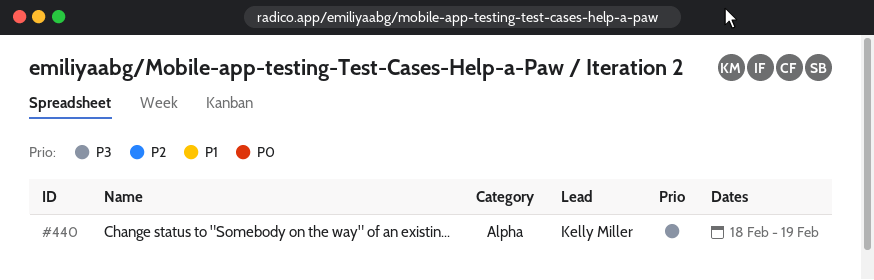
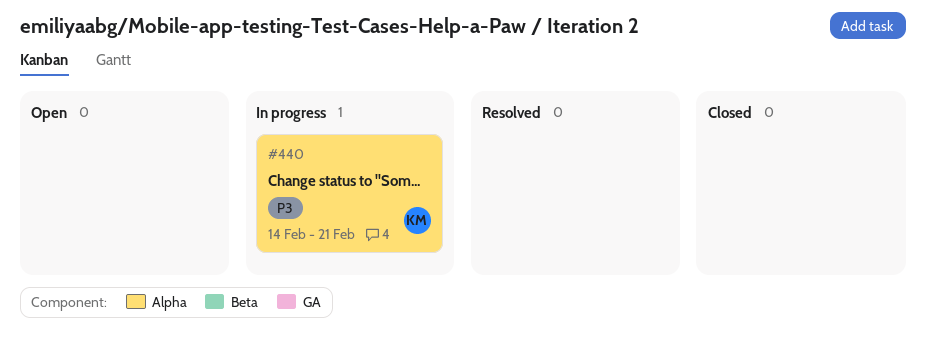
#440, start: Feb 18 -> Feb 14
#440, due: Feb 19 -> Feb 21

